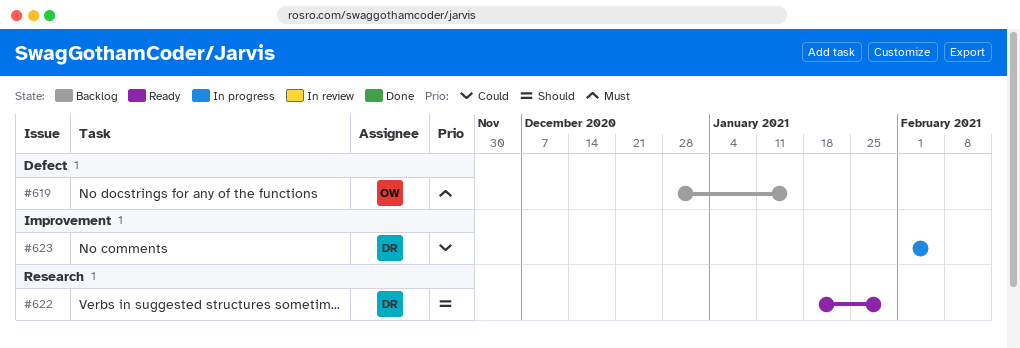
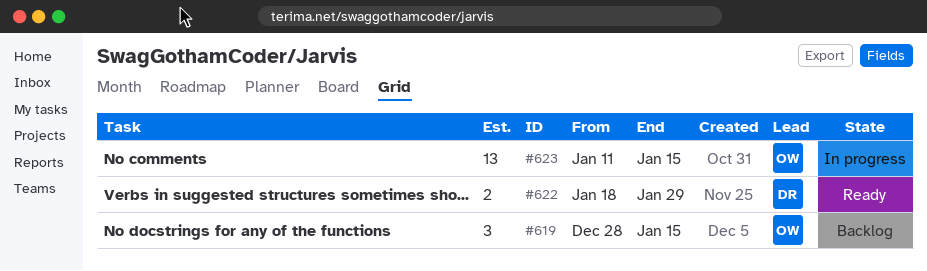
#623, owner: DR -> OW
#623, start: Feb 1 -> Jan 11
#623, due: Feb 5 -> Jan 15

